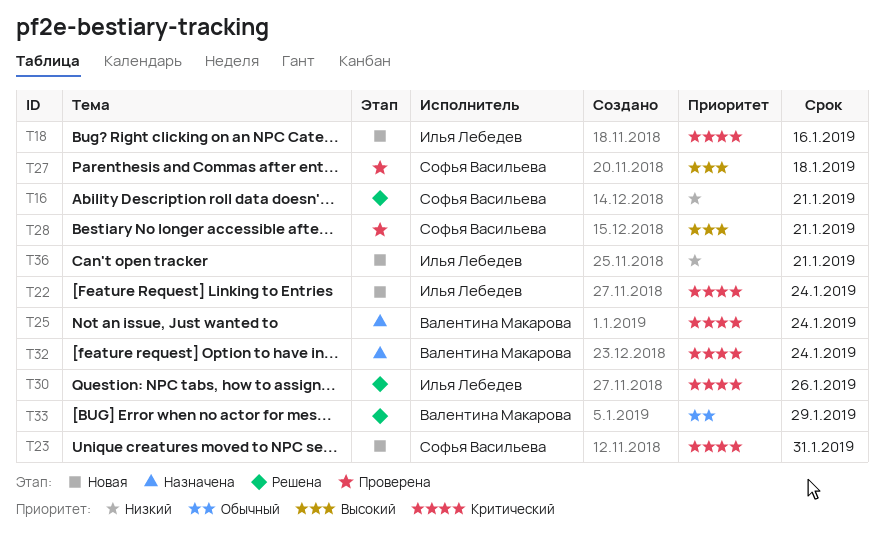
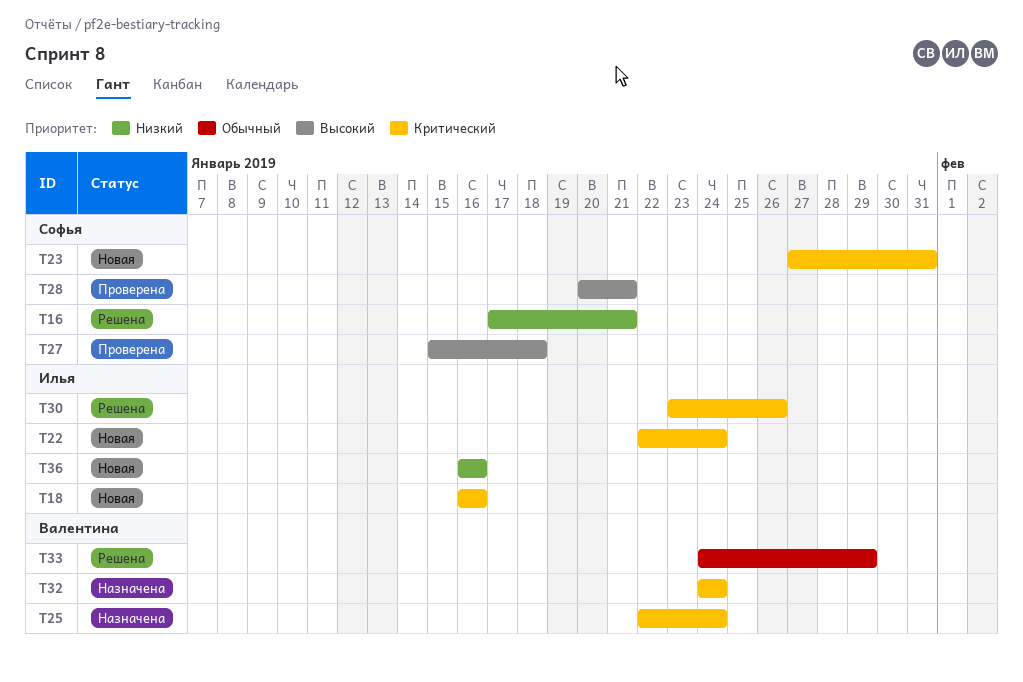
T36, due: Jan 21 -> Jan 16

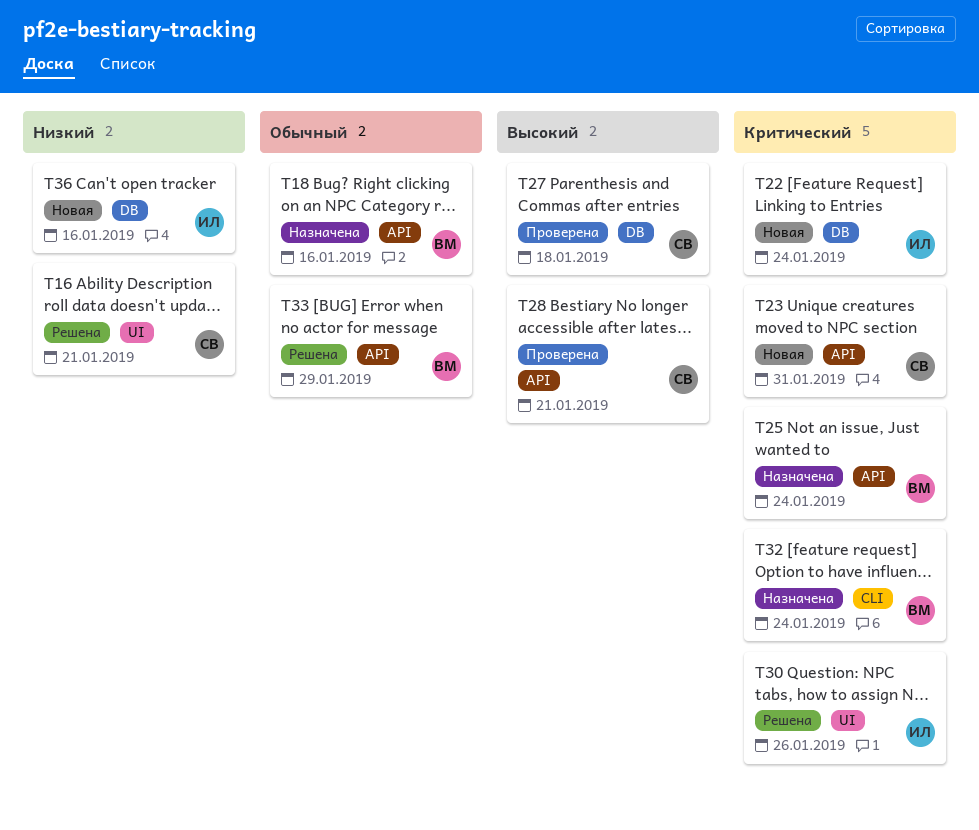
T18, status: Новая -> Назначена
T18, owner: Илья -> Валентина
T18, priority: Критический -> Обычный

